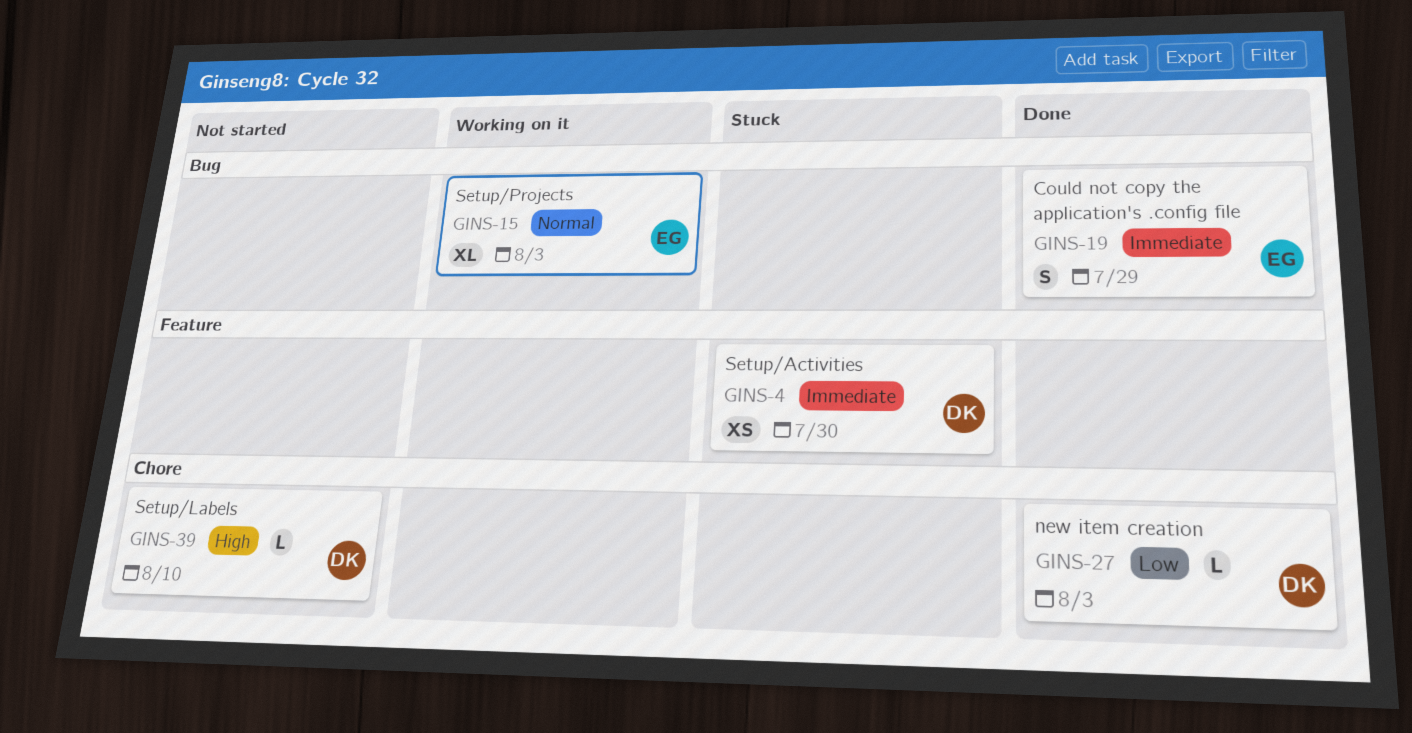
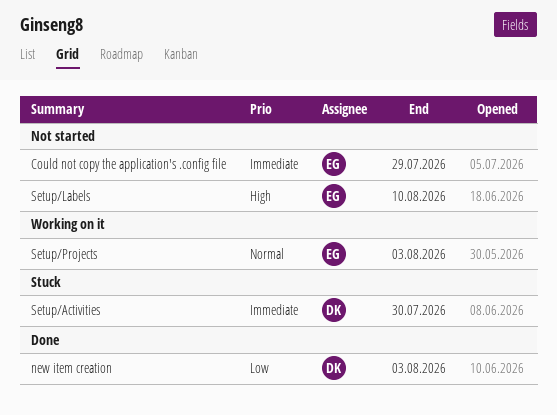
Could not copy the application's .config file, status: Done -> Not started
Setup/Labels, owner: DK -> EG

